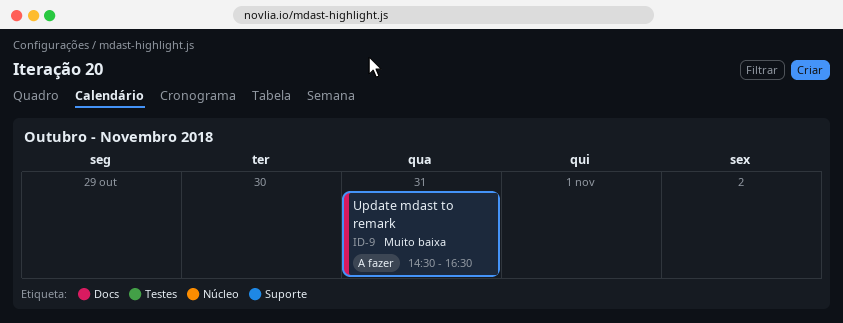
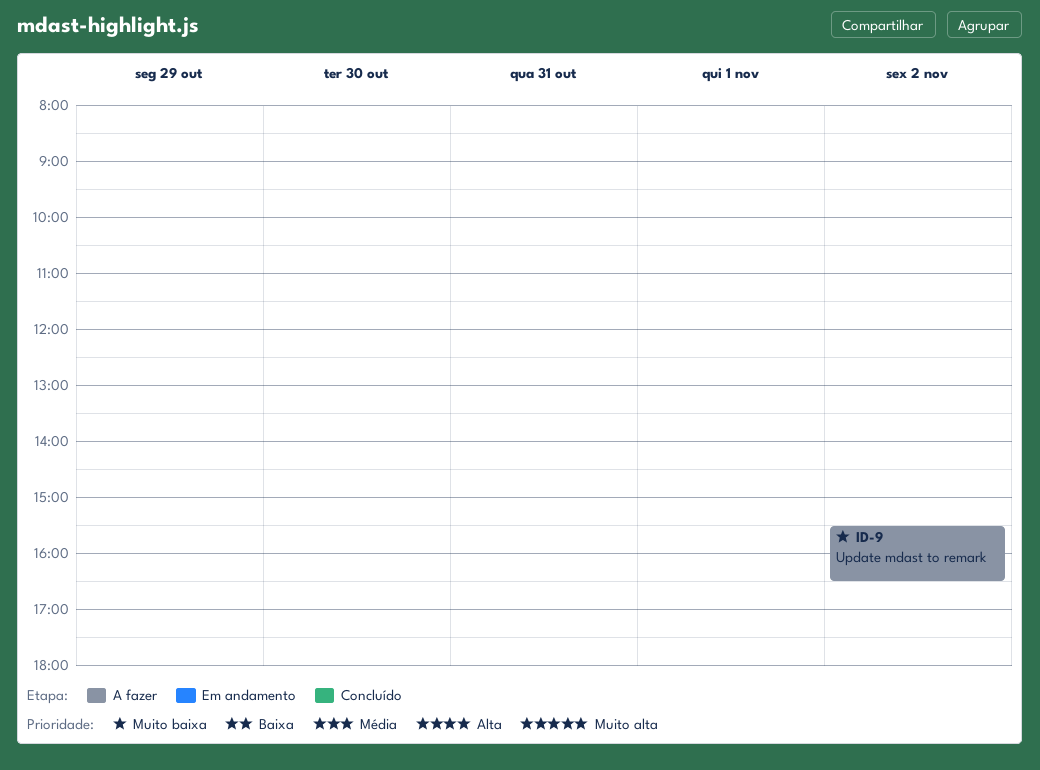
ID-9, day: Oct 31 -> Nov 2
ID-9, begins: 14:30 -> 15:30

